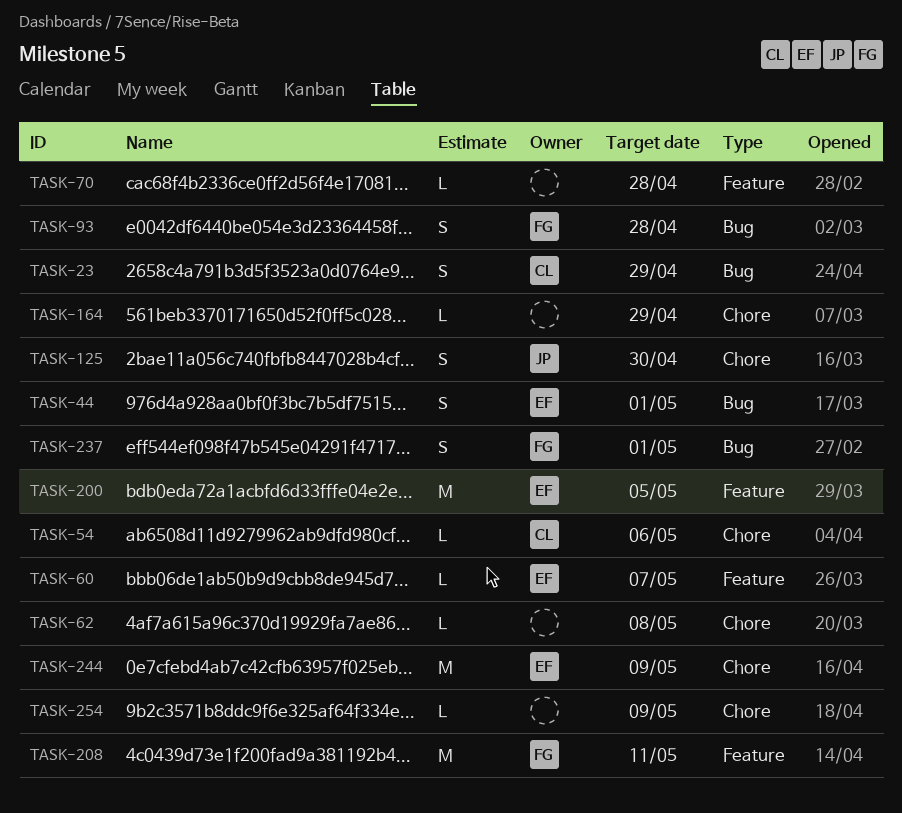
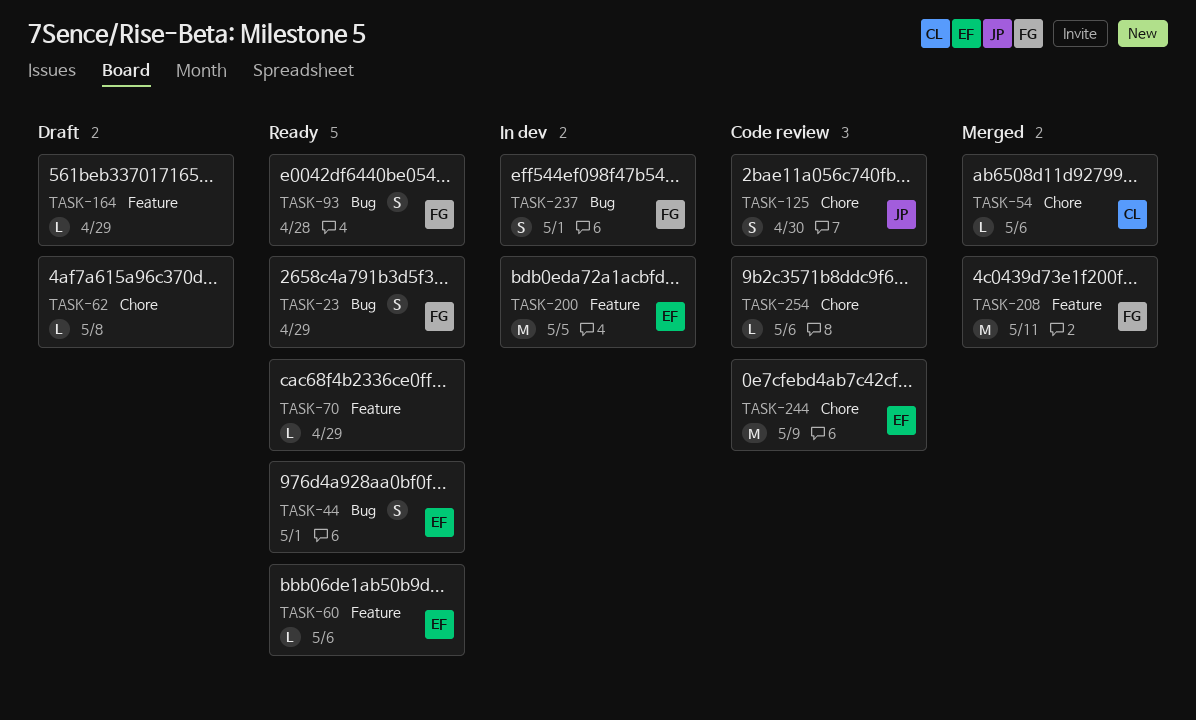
TASK-23, owner: CL -> FG
TASK-60, due: May 7 -> May 6
TASK-70, due: Apr 28 -> Apr 29
TASK-164, label: Chore -> Feature
TASK-254, due: May 9 -> May 6

